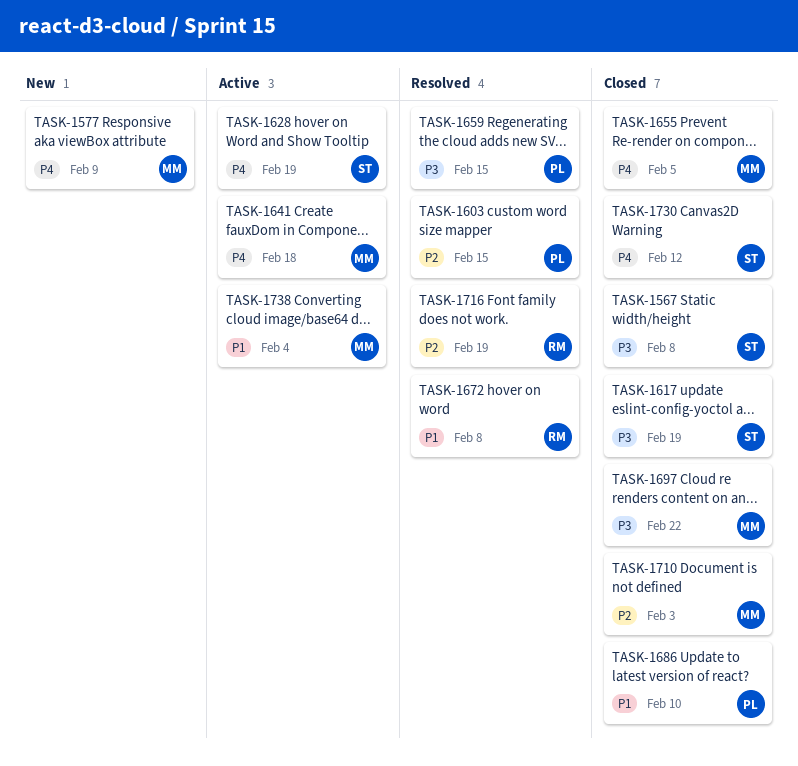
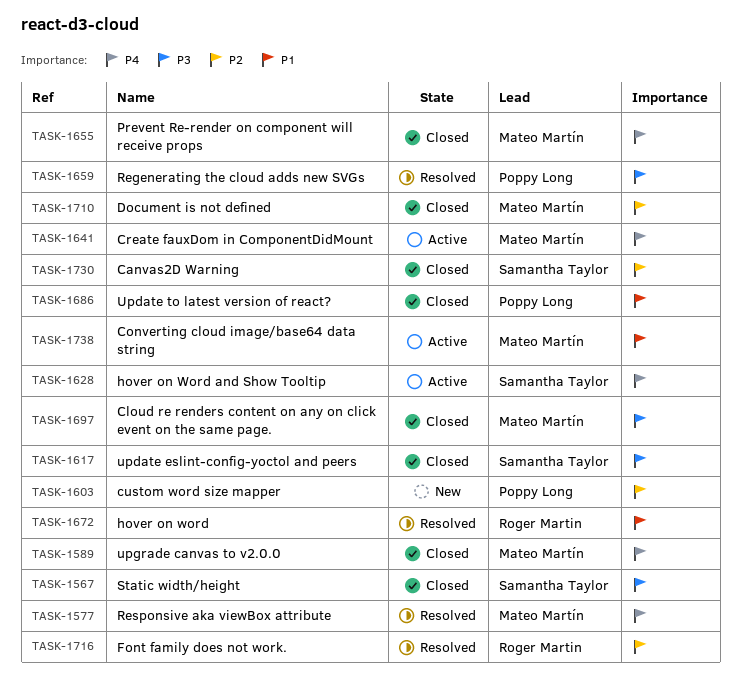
TASK-1577, status: New -> Resolved
TASK-1589: none -> present
TASK-1603, status: Resolved -> New
TASK-1730, priority: P4 -> P2

